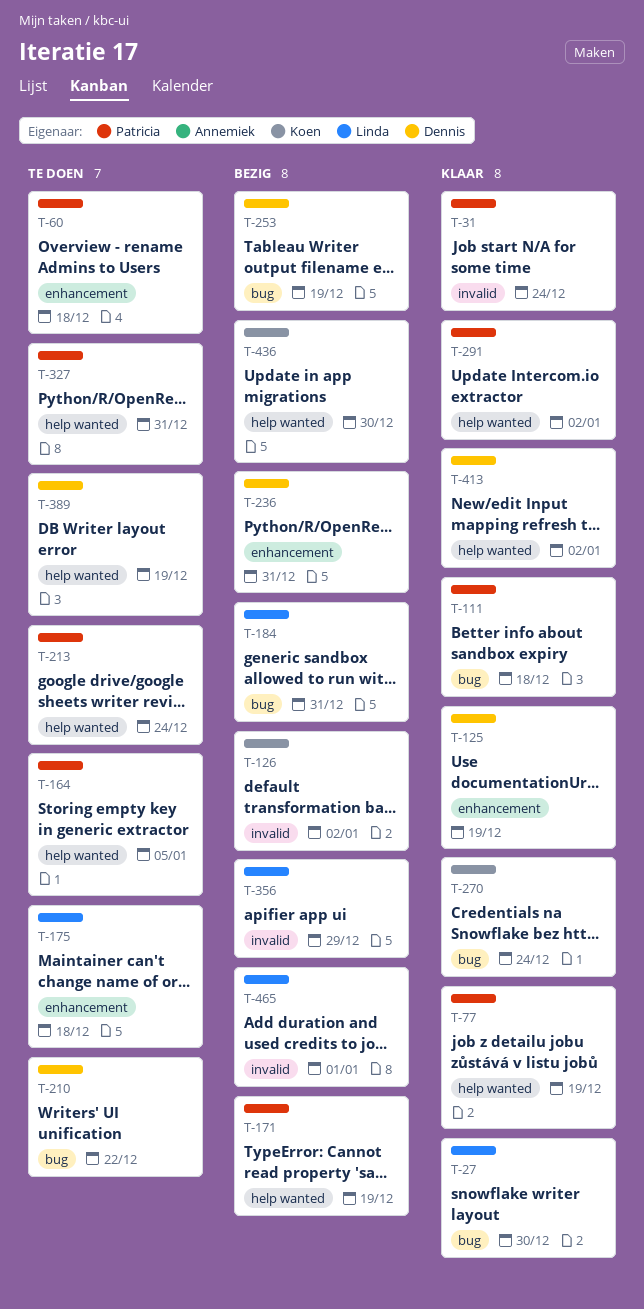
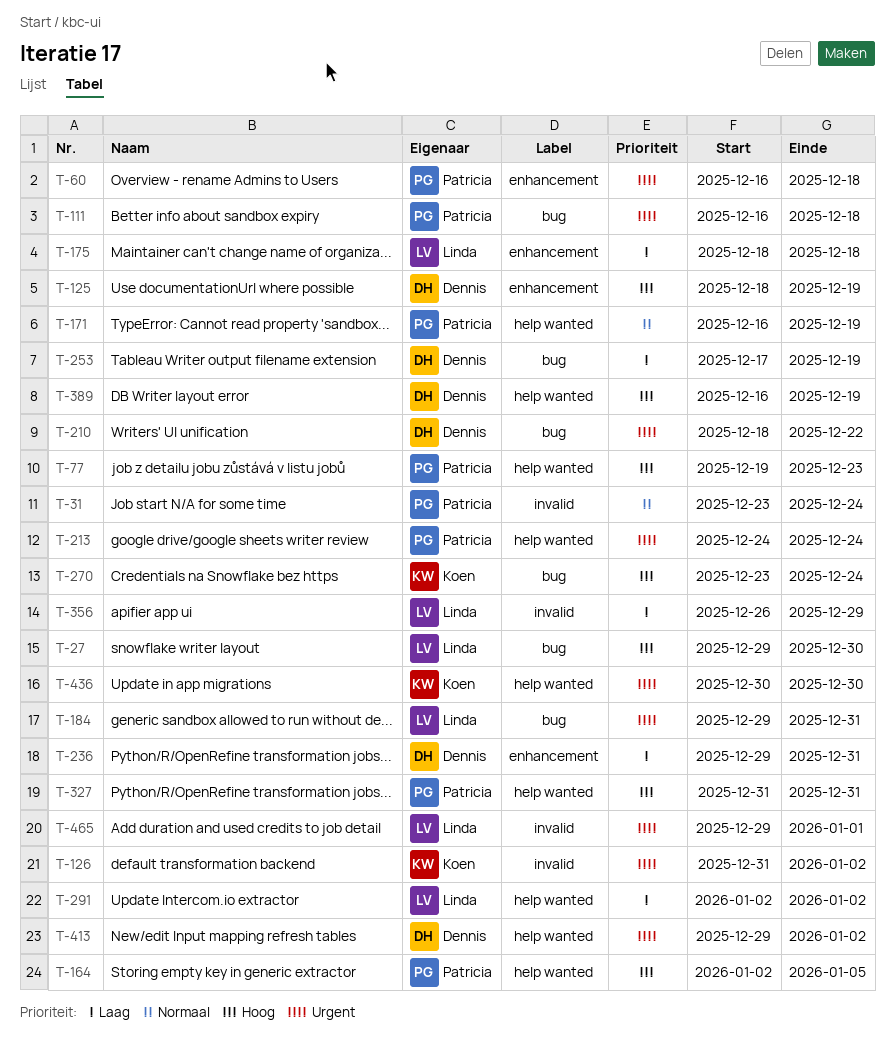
T-77, due: Dec 19 -> Dec 23
T-291, owner: Patricia -> Linda

